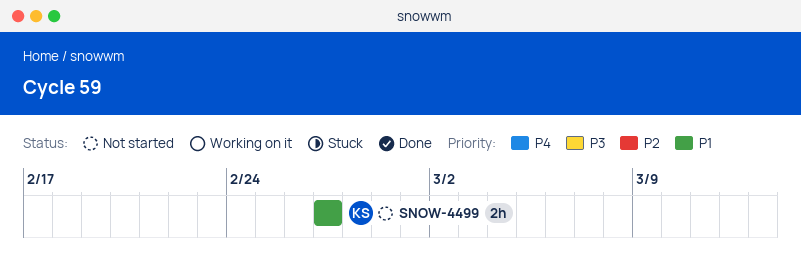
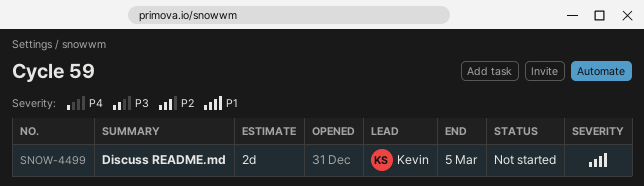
SNOW-4499, estimate: 2h -> 2d
SNOW-4499, due: Feb 27 -> Mar 5

